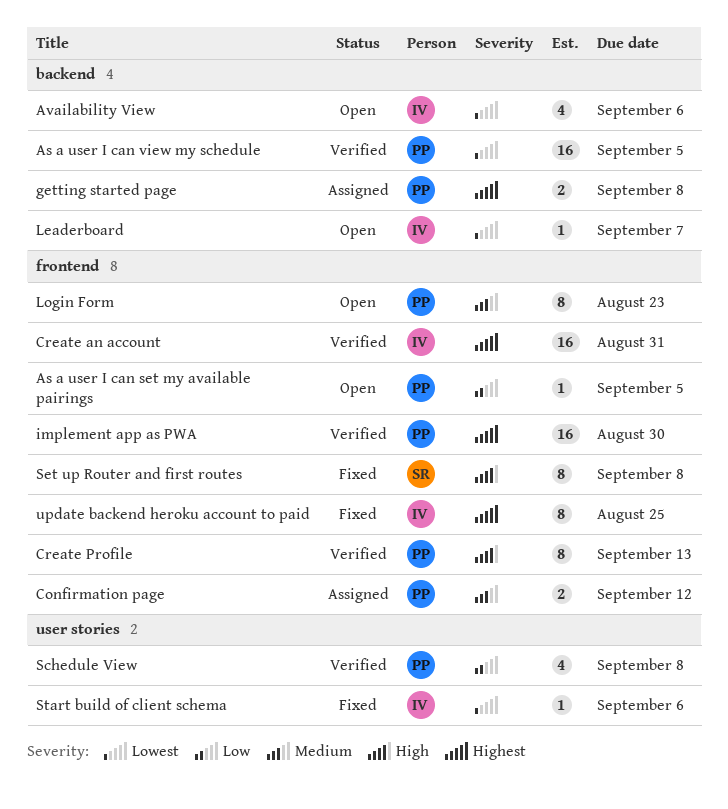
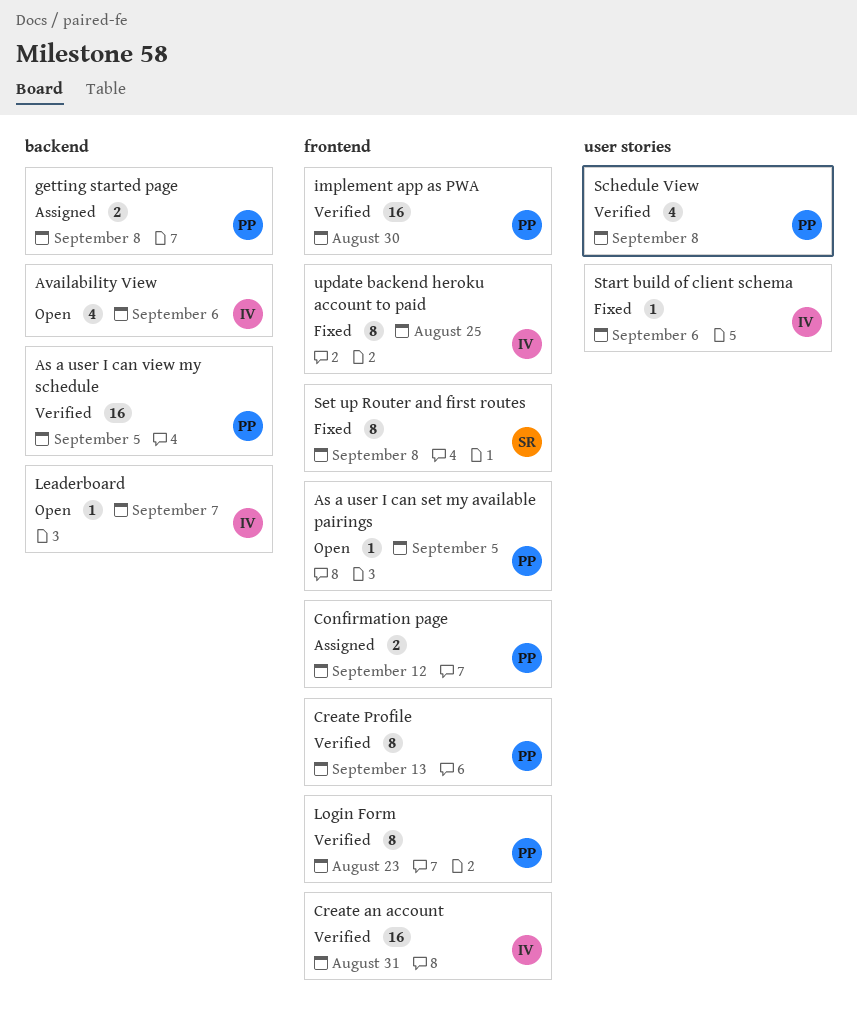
Login Form, status: Open -> Verified

